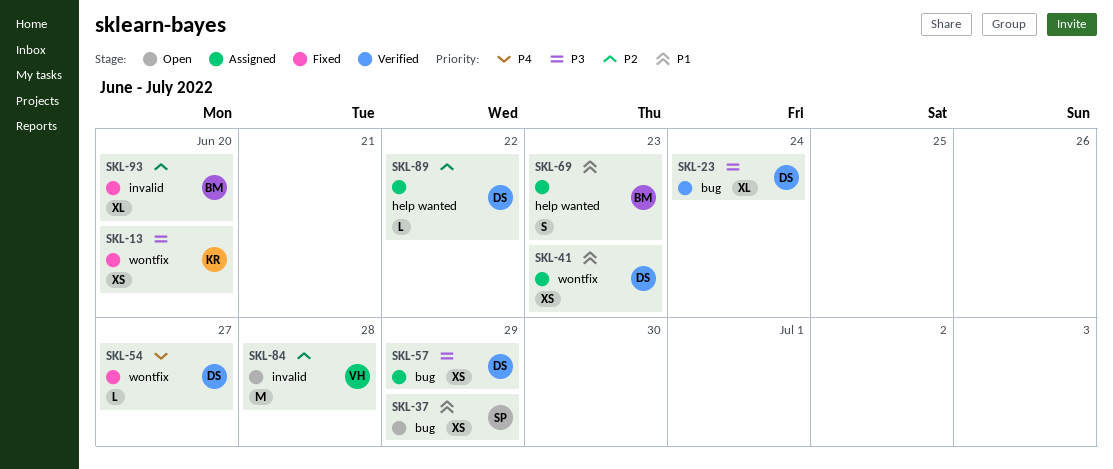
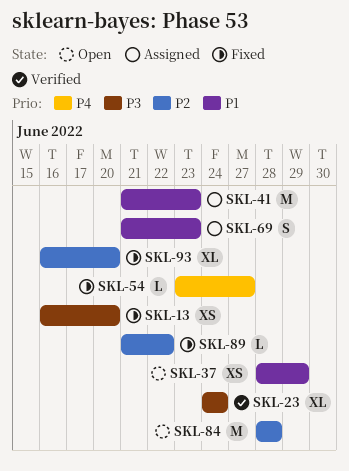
SKL-41, estimate: XS -> M
SKL-57: present -> none
SKL-89, status: Assigned -> Fixed

